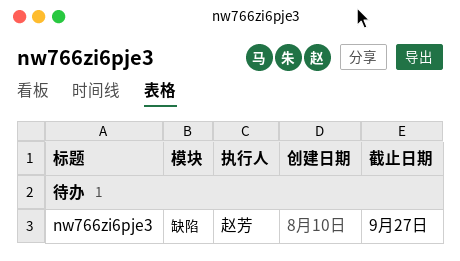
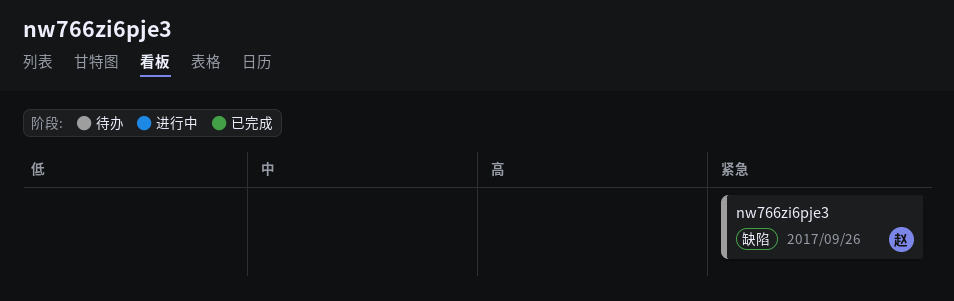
nw766zi6pje3, due: Sep 27 -> Sep 26

